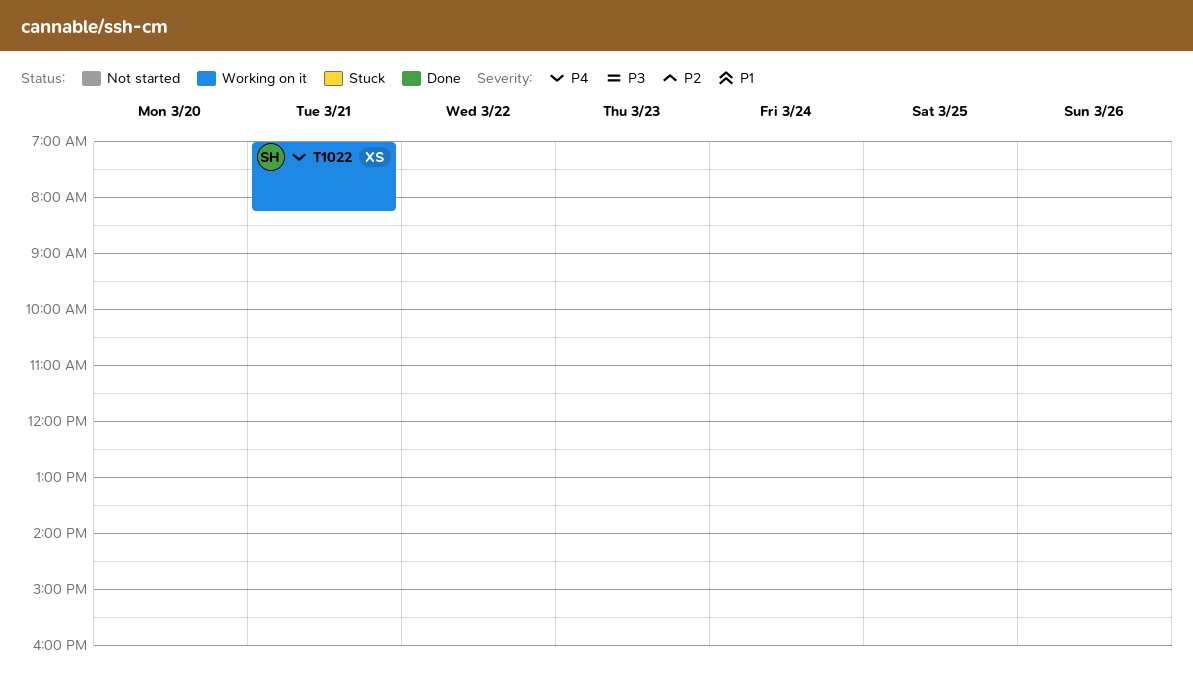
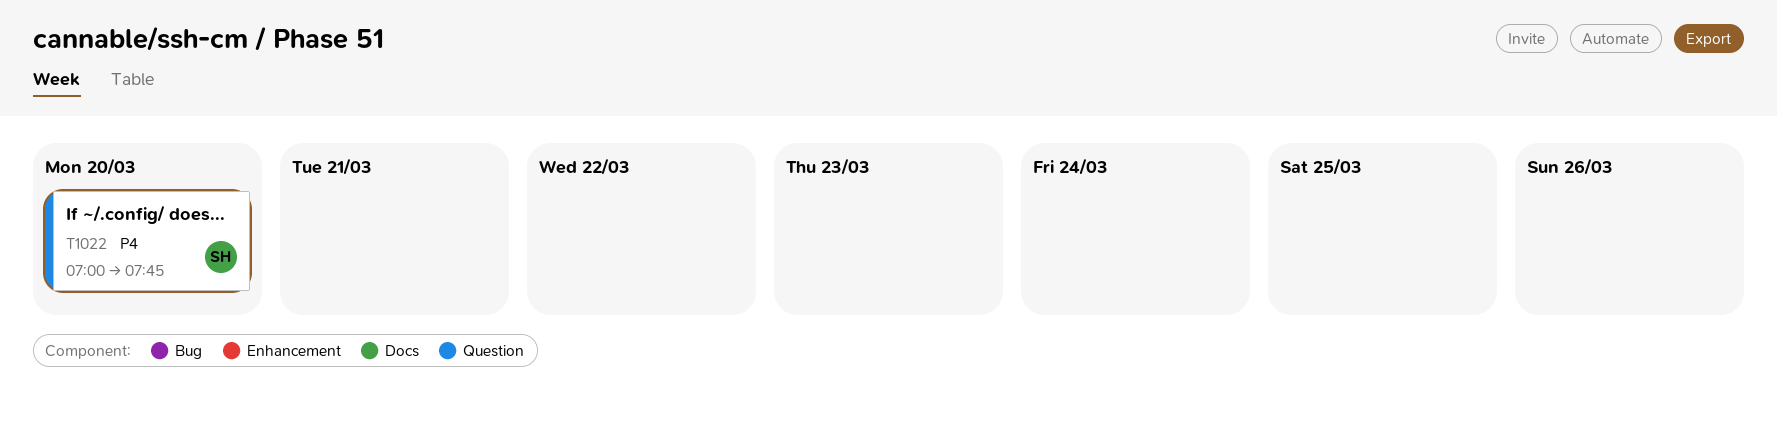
T1022, day: Mar 21 -> Mar 20
T1022, ends: 08:15 -> 07:45

